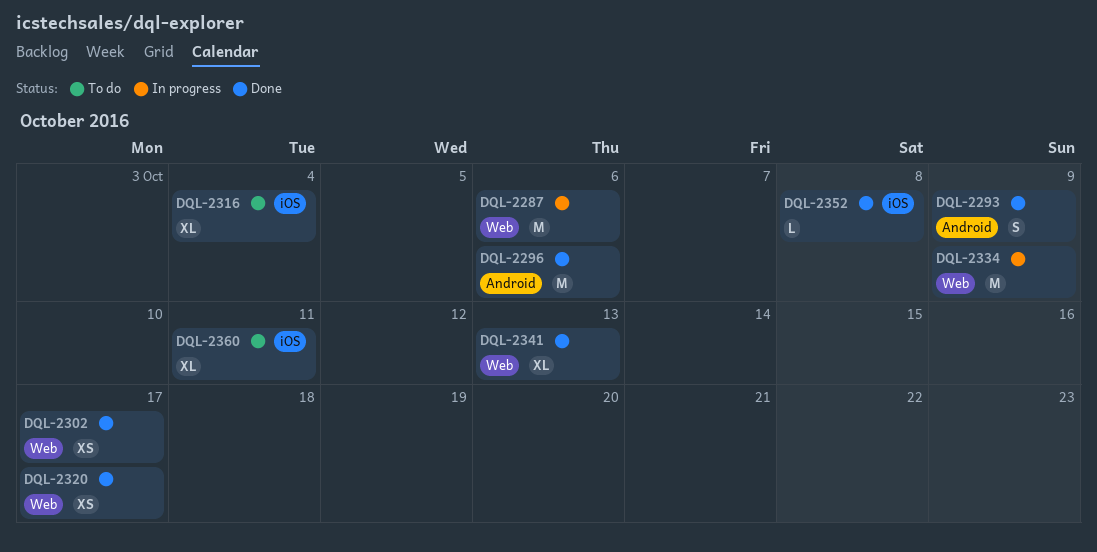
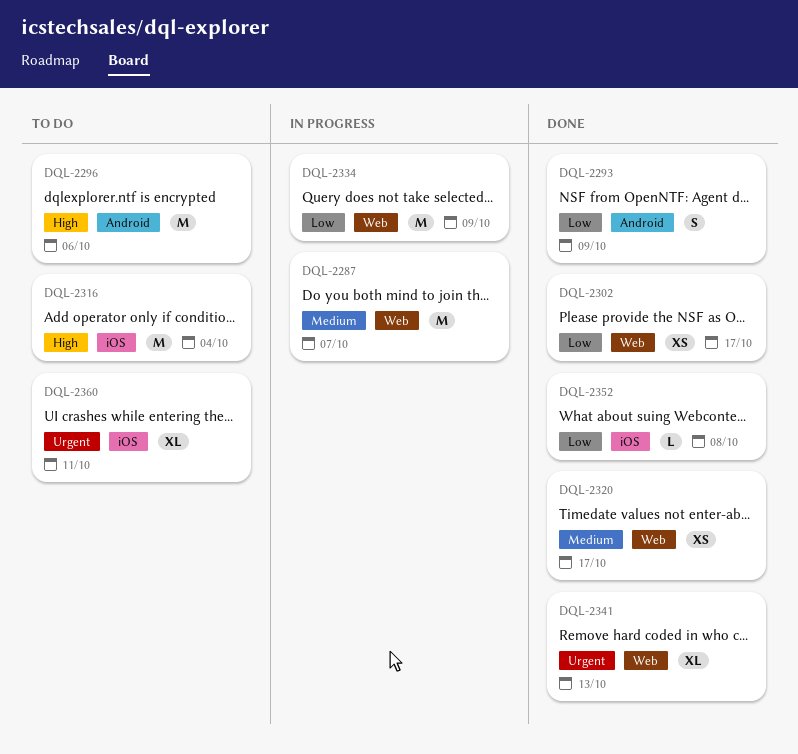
DQL-2287, due: Oct 6 -> Oct 7
DQL-2296, status: Done -> To do
DQL-2316, estimate: XL -> M

